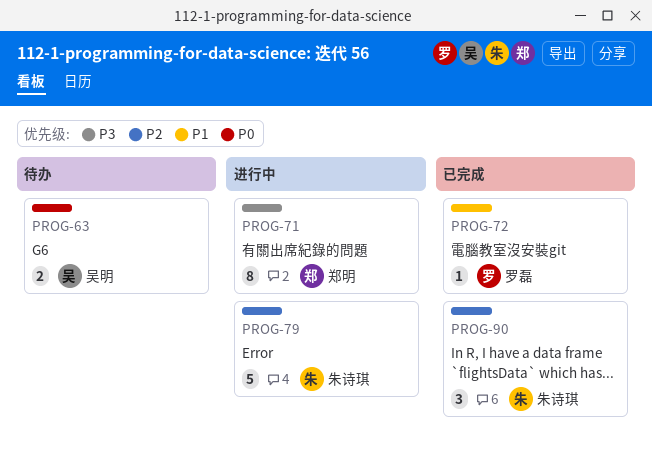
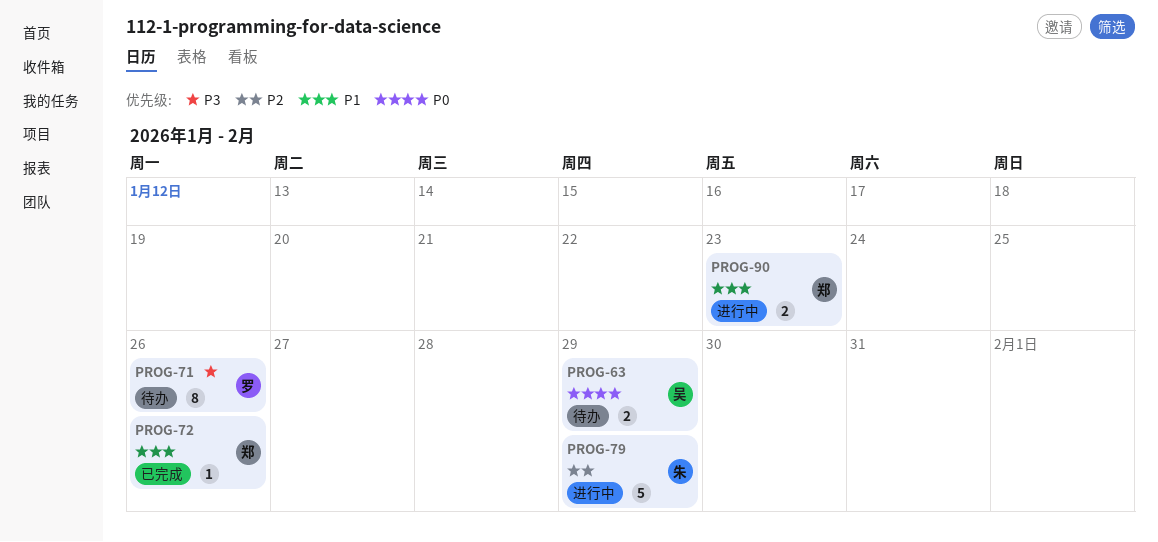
PROG-71, status: 进行中 -> 待办
PROG-71, owner: 郑明 -> 罗磊
PROG-72, owner: 罗磊 -> 郑明
PROG-90, status: 已完成 -> 进行中
PROG-90, owner: 朱诗琪 -> 郑明
PROG-90, priority: P2 -> P1
PROG-90, estimate: 3 -> 2

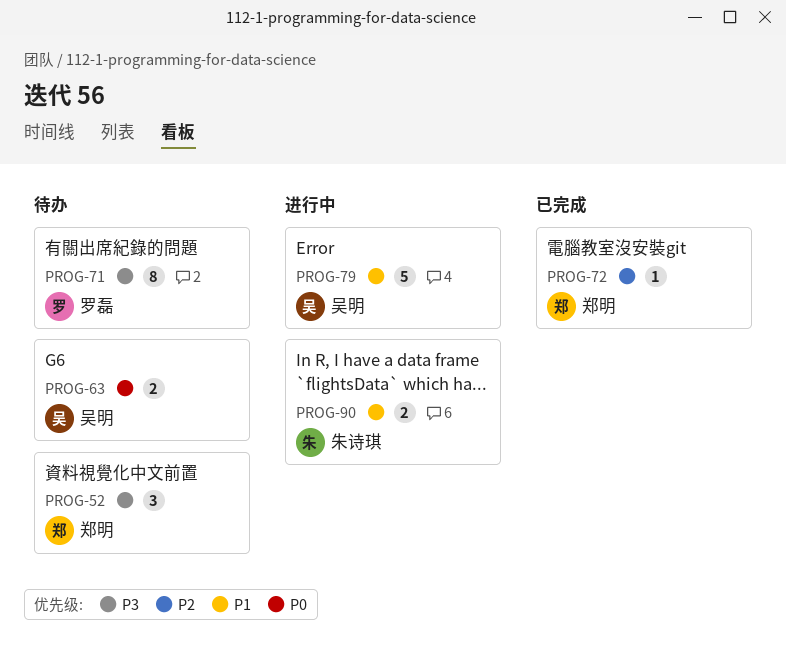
PROG-52: none -> present
PROG-72, priority: P1 -> P2
PROG-79, owner: 朱诗琪 -> 吴明
PROG-79, priority: P2 -> P1
PROG-90, owner: 郑明 -> 朱诗琪

